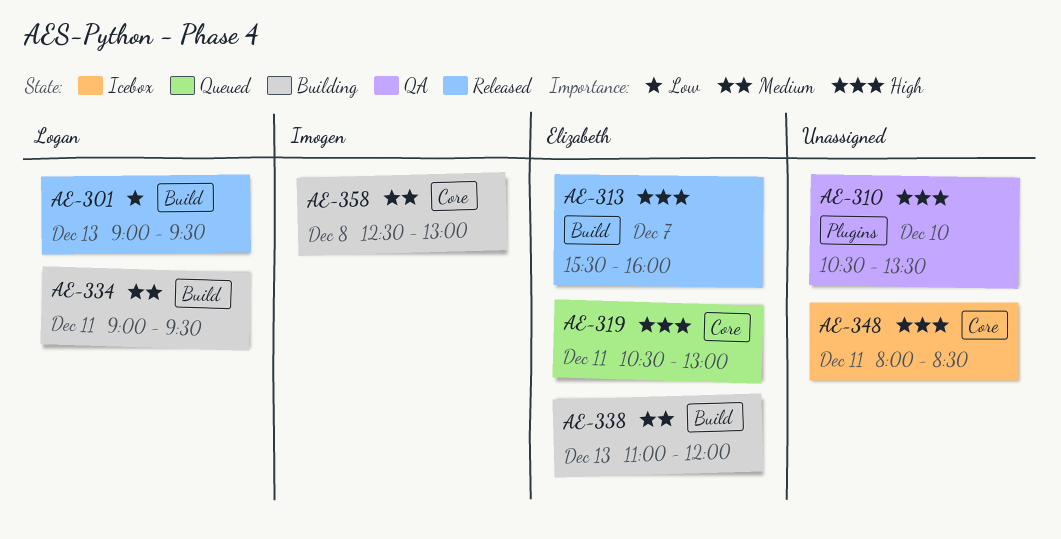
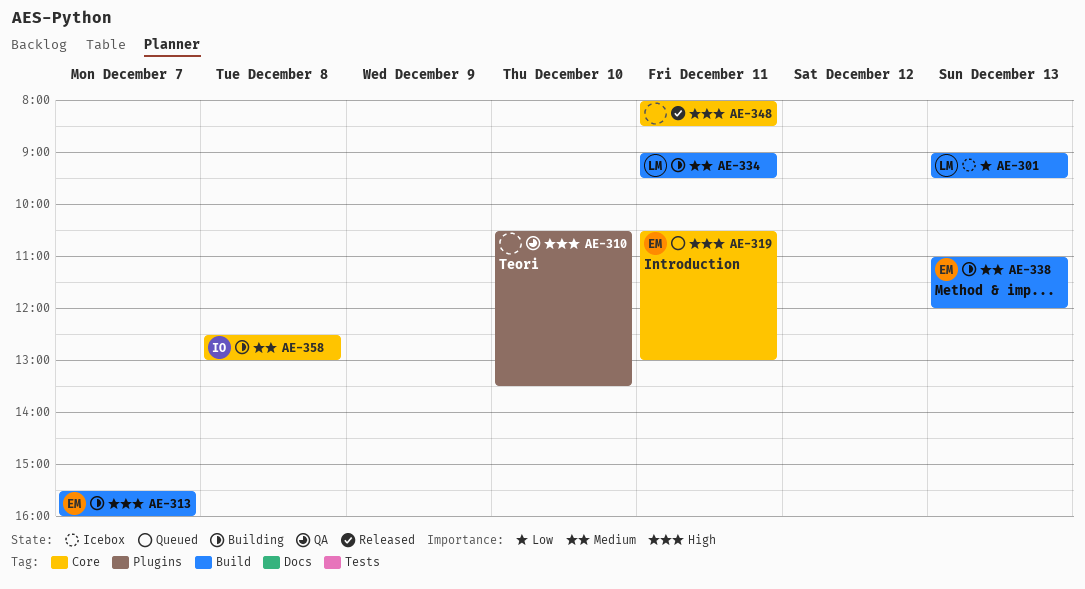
AE-301, status: Released -> Icebox
AE-313, status: Released -> Building
AE-348, status: Icebox -> Released

